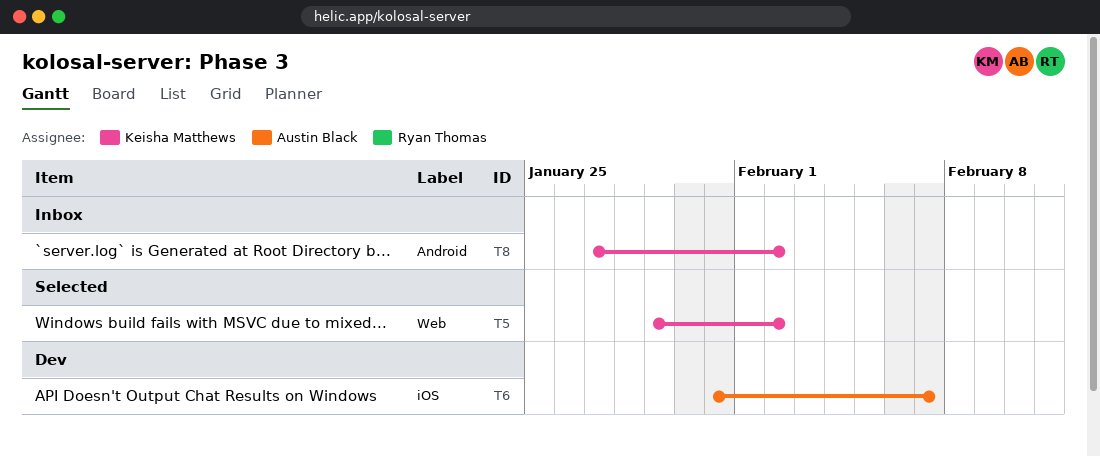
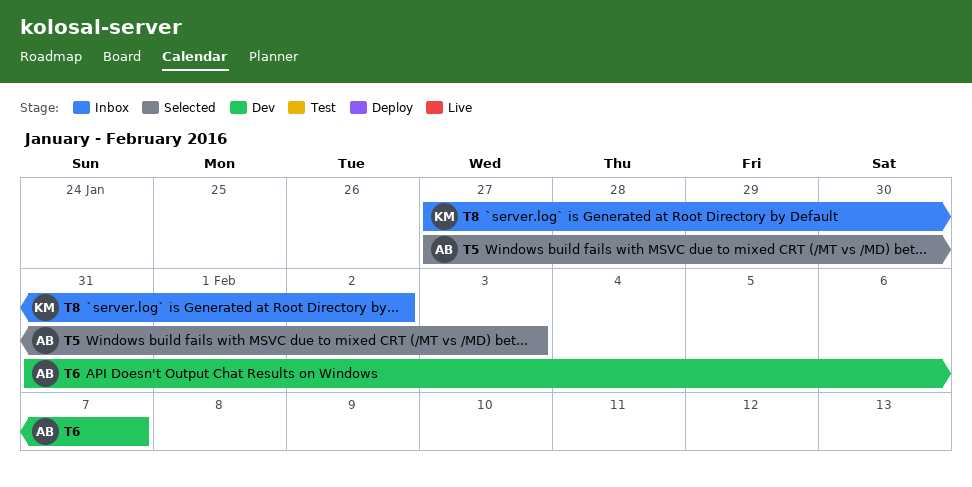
T5, owner: Keisha Matthews -> Austin Black
T5, start: Jan 29 -> Jan 27
T5, due: Feb 2 -> Feb 3

